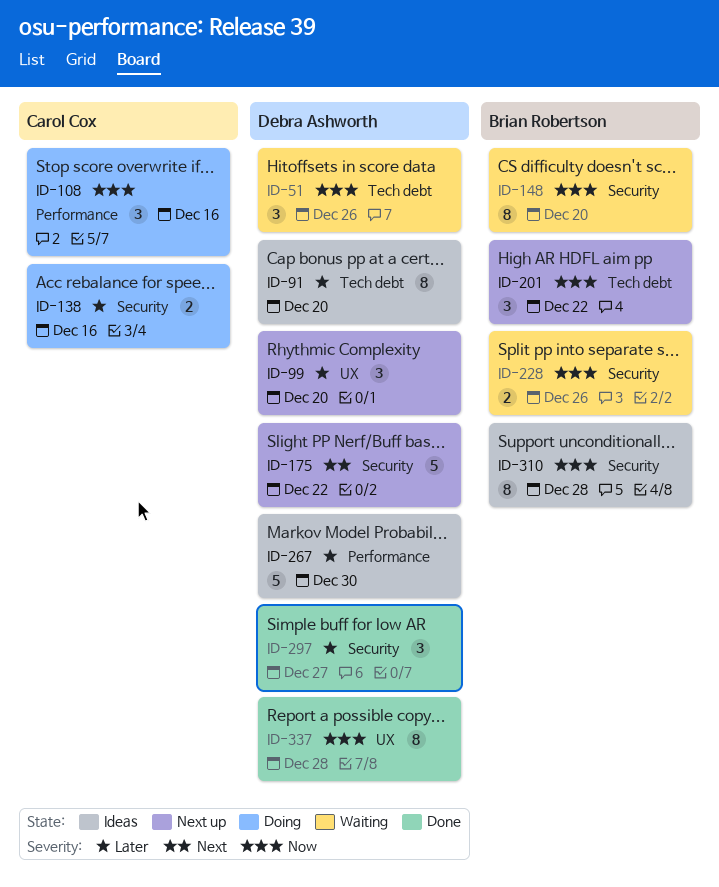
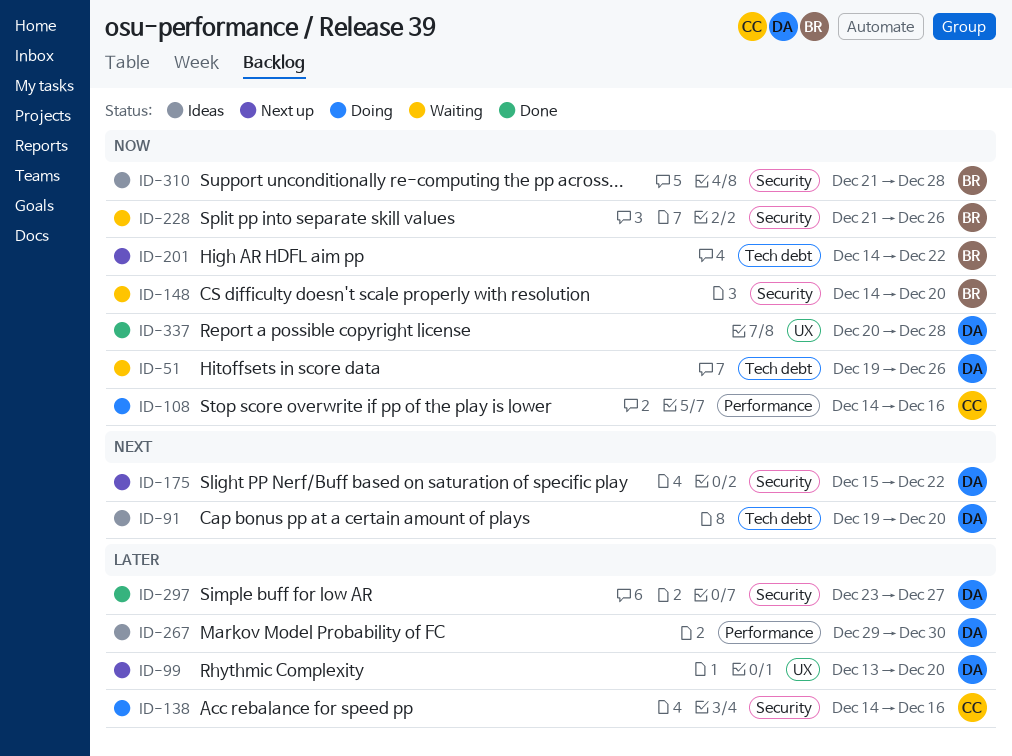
ID-91, priority: Later -> Next

